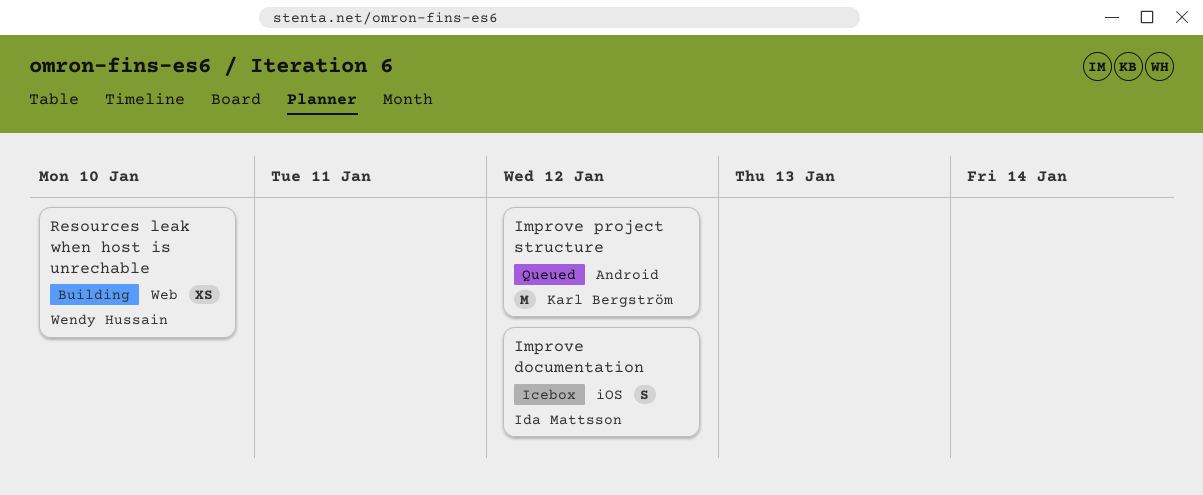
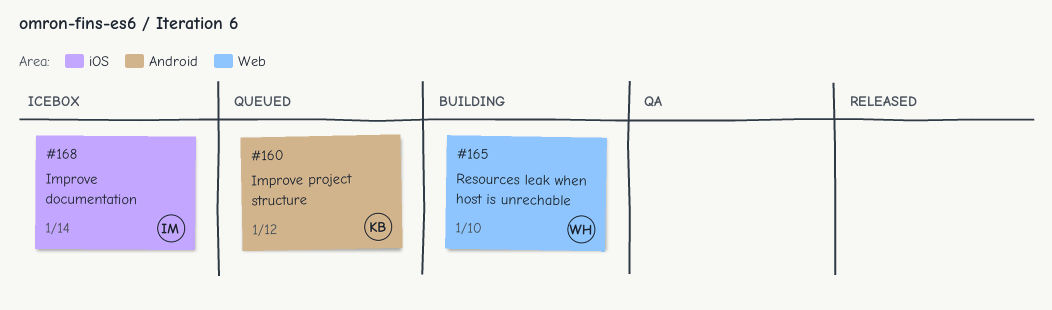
Improve documentation, due: Jan 12 -> Jan 14

